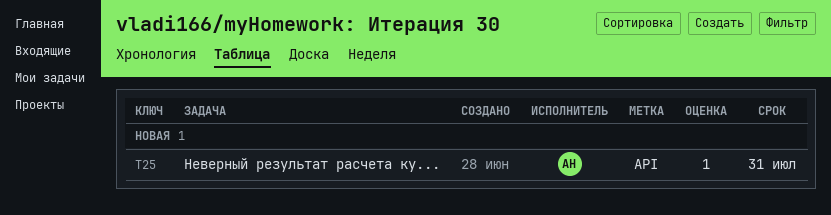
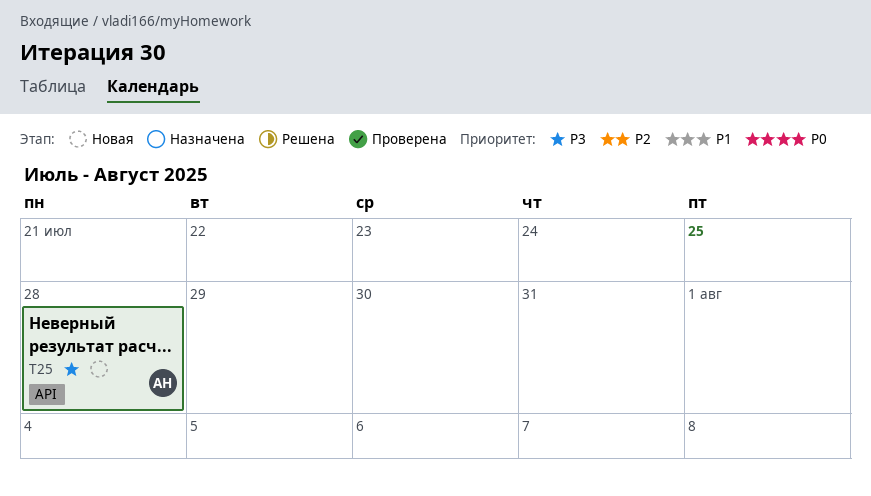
T25, due: Jul 31 -> Jul 28

